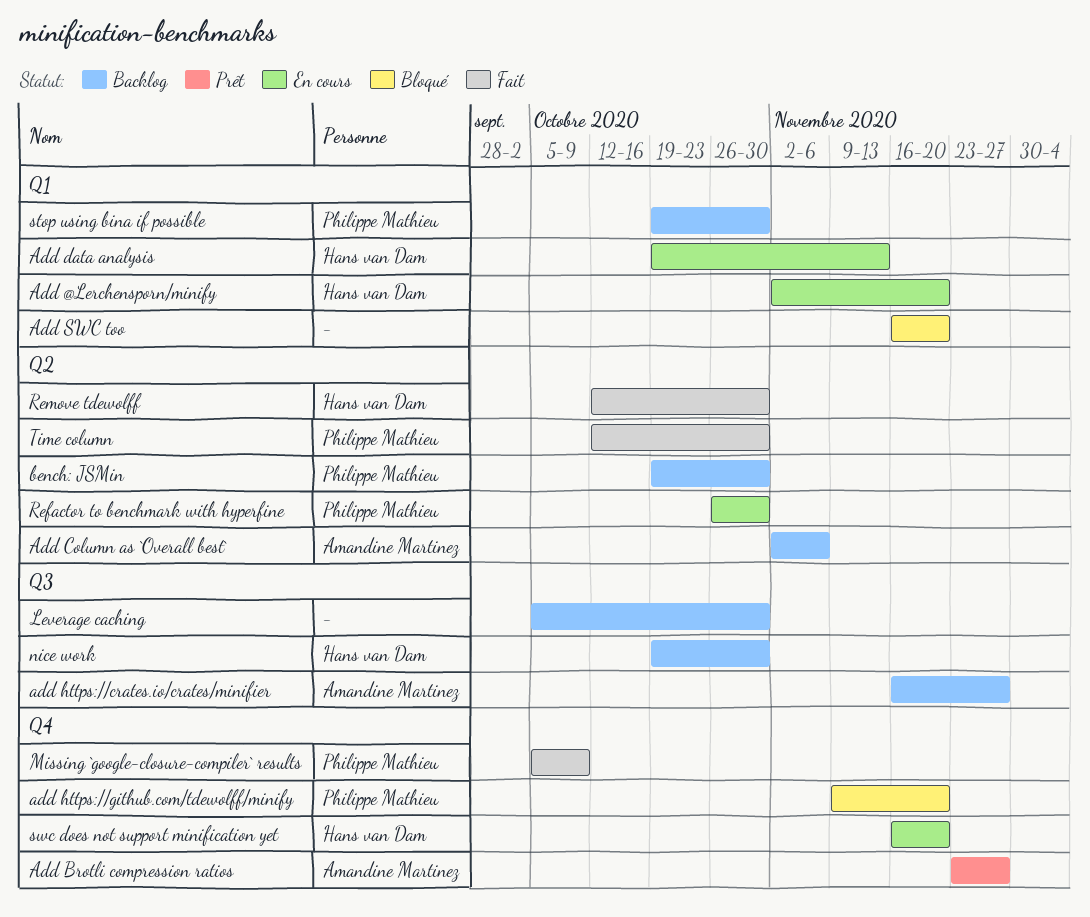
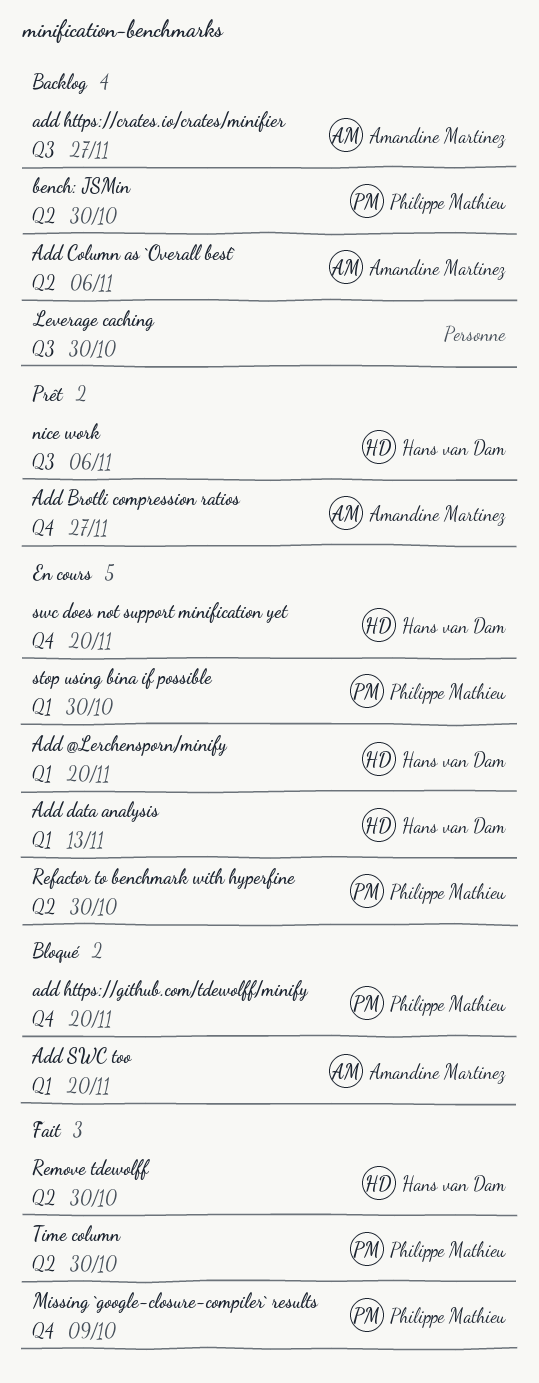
Add SWC too, owner: none -> Amandine Martinez
nice work, status: Backlog -> Prêt
nice work, due: Oct 30 -> Nov 6
stop using bina if possible, status: Backlog -> En cours

